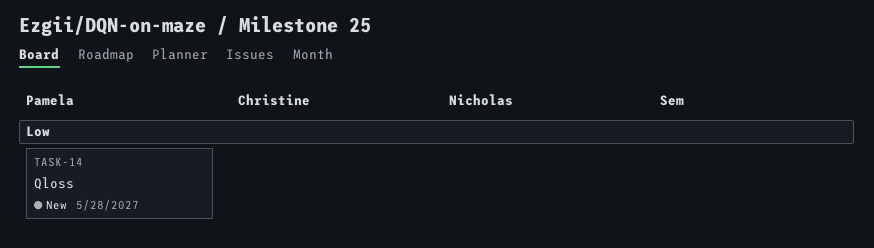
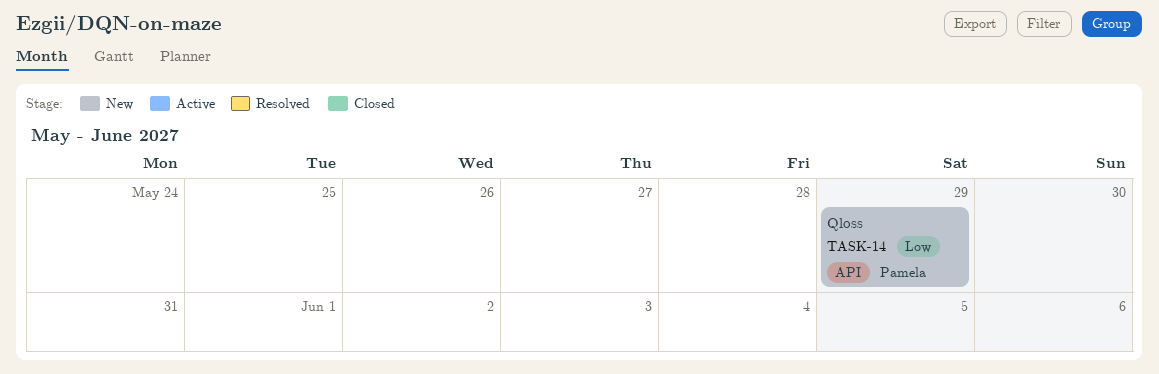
TASK-14, due: May 28 -> May 29

